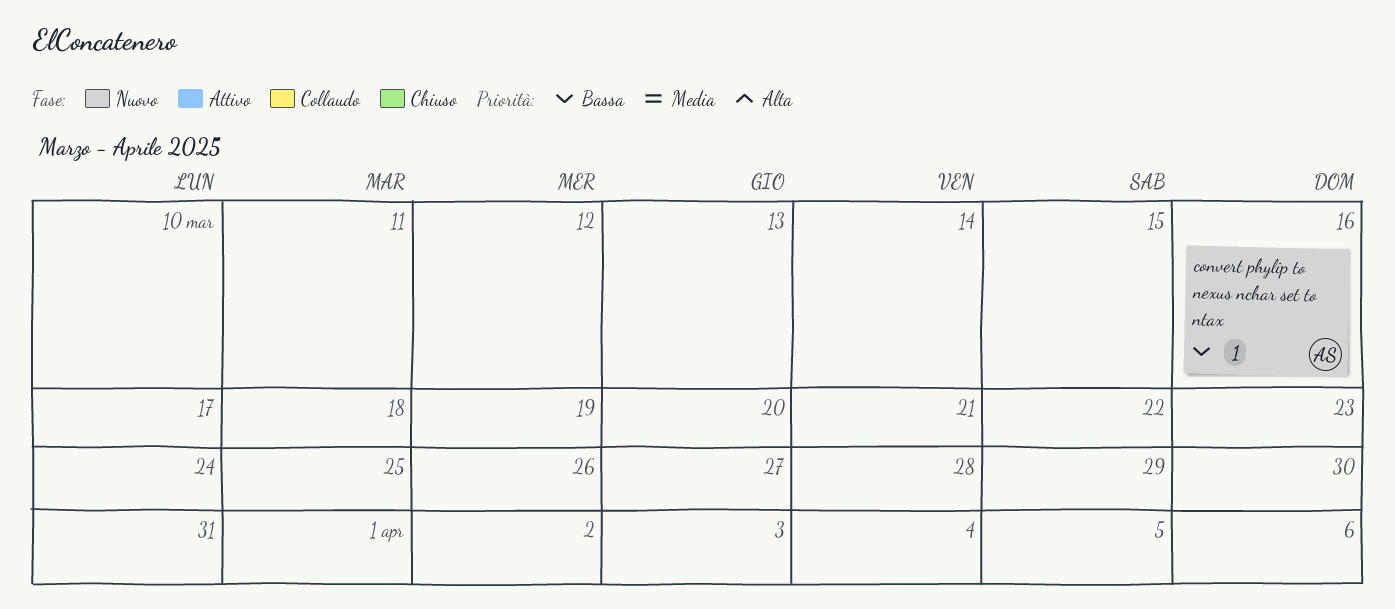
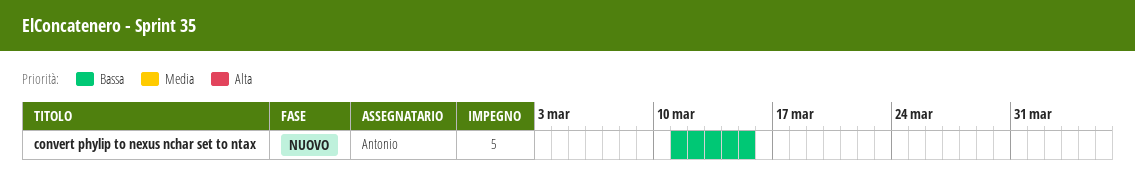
convert phylip to nexus nchar set to ntax, estimate: 1 -> 5
convert phylip to nexus nchar set to ntax, due: Mar 16 -> Mar 15

